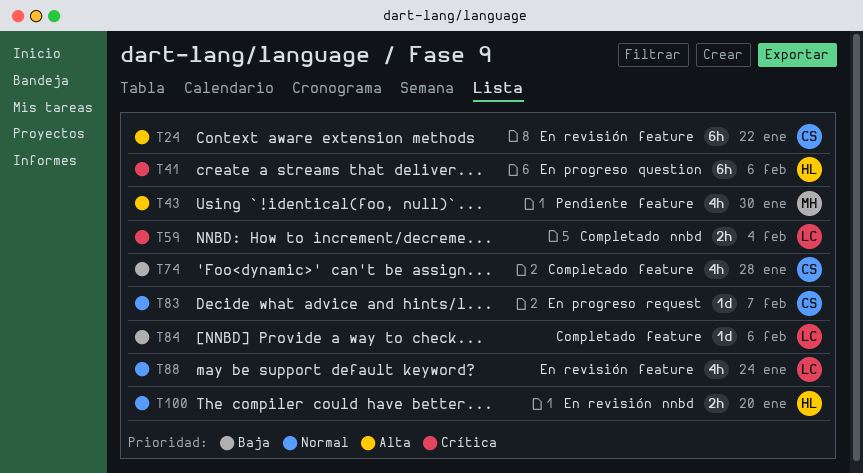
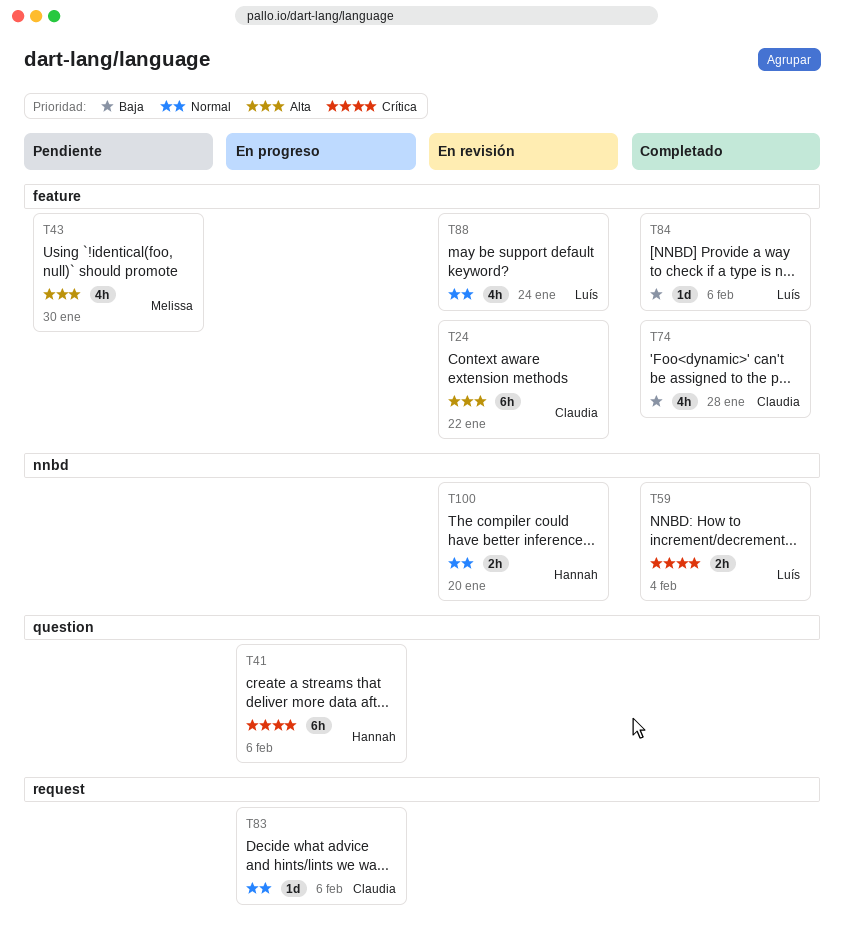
T83, due: Feb 7 -> Feb 6

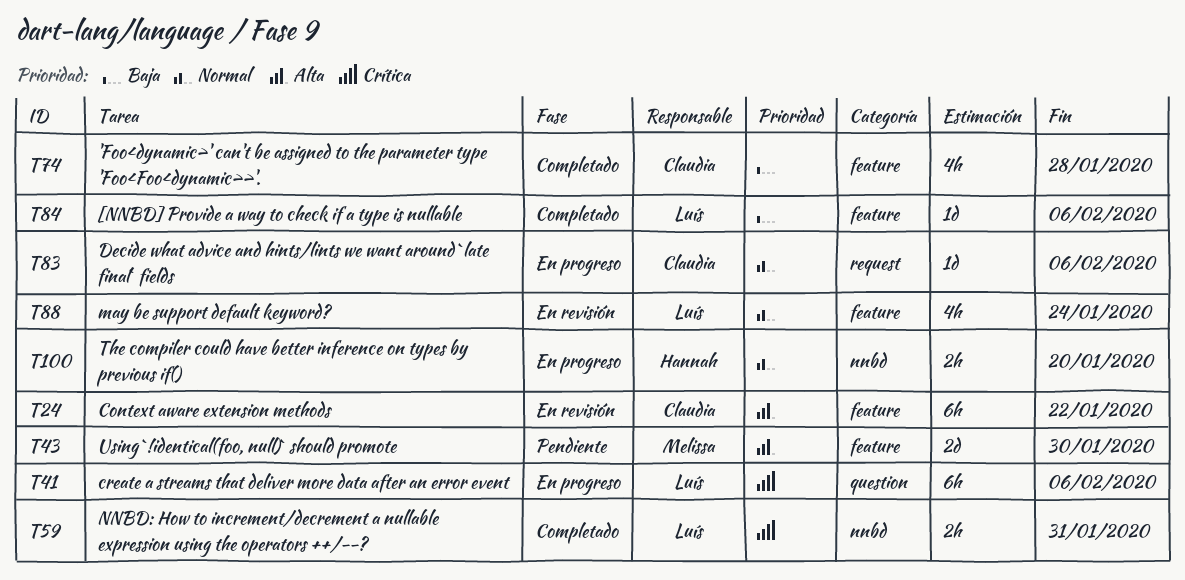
T41, owner: Hannah -> Luís
T43, estimate: 4h -> 2d
T59, due: Feb 4 -> Jan 31
T100, status: En revisión -> En progreso

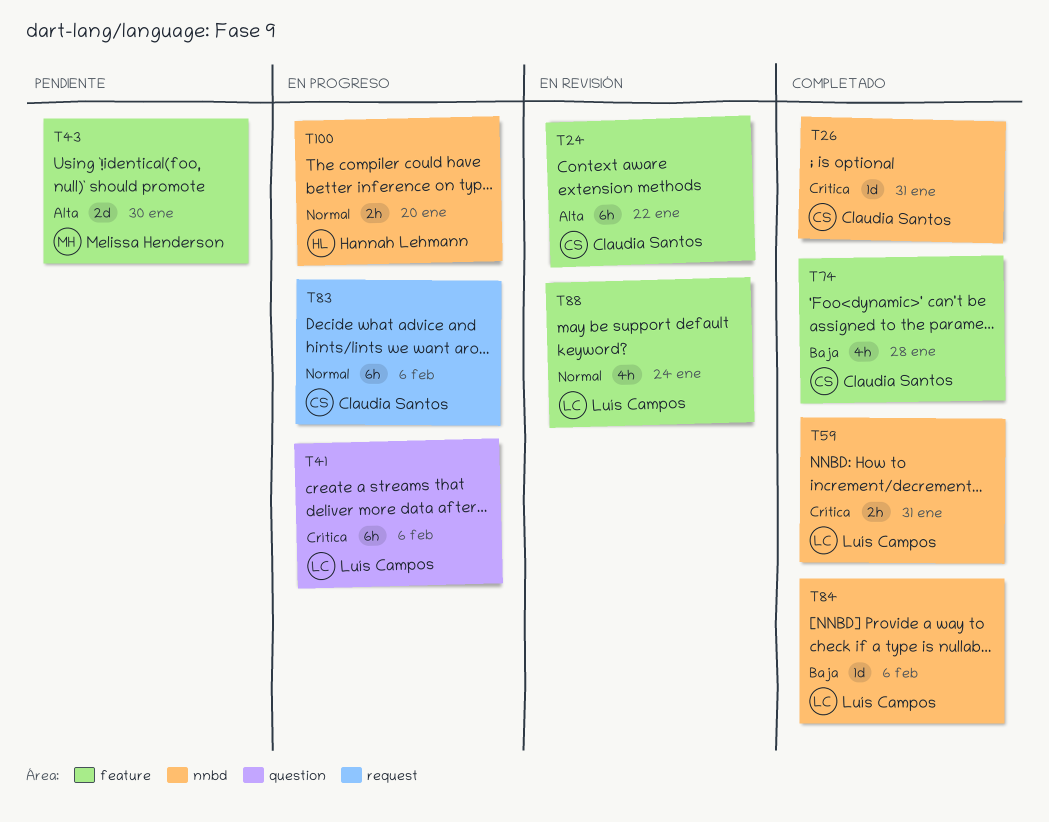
T26: none -> present
T83, estimate: 1d -> 6h
T84, label: feature -> nnbd

